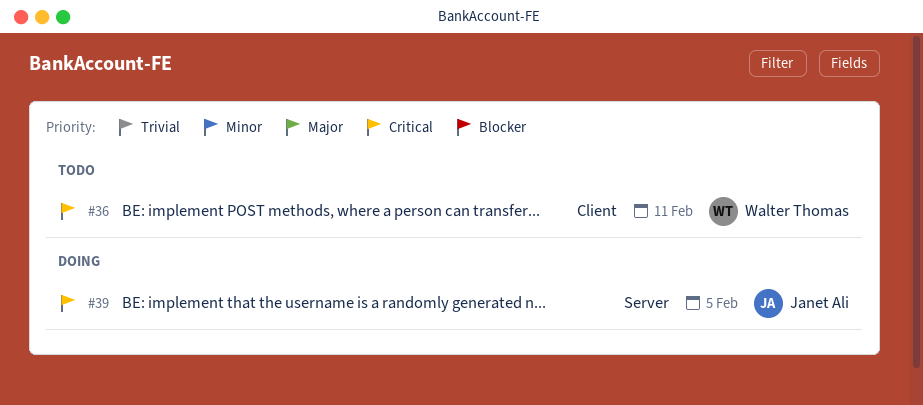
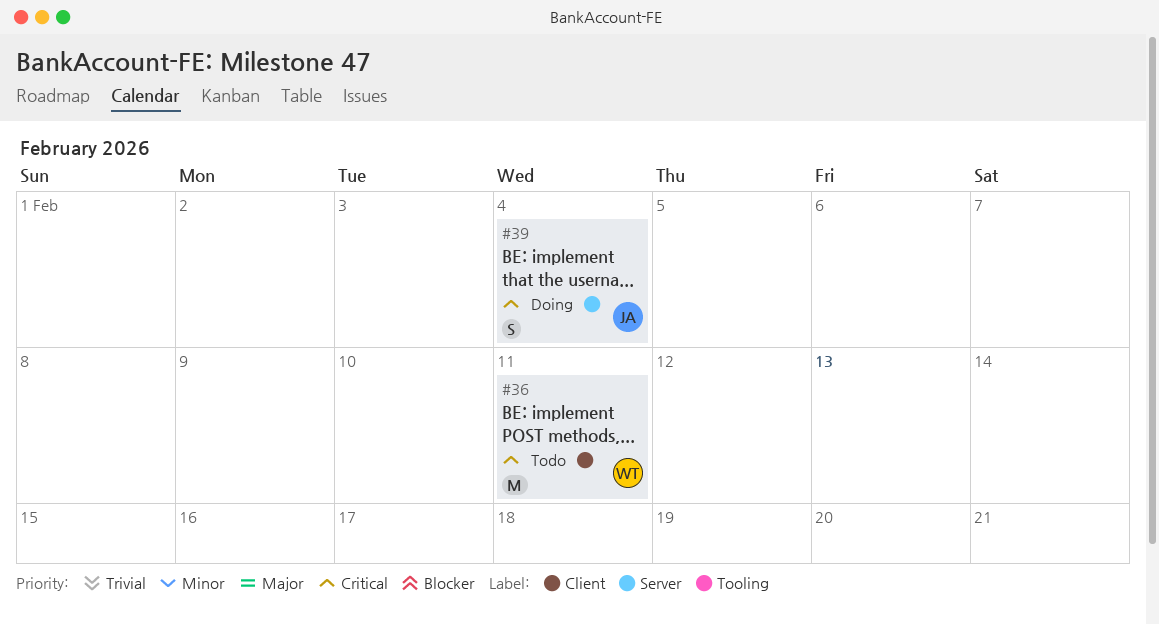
#39, due: Feb 5 -> Feb 4

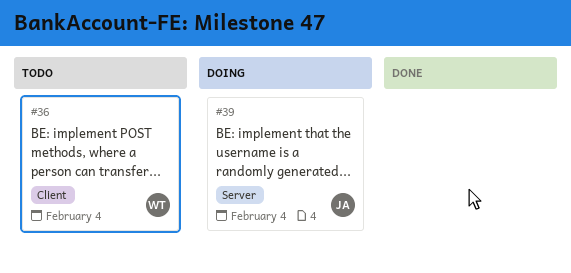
#36, due: Feb 11 -> Feb 4

